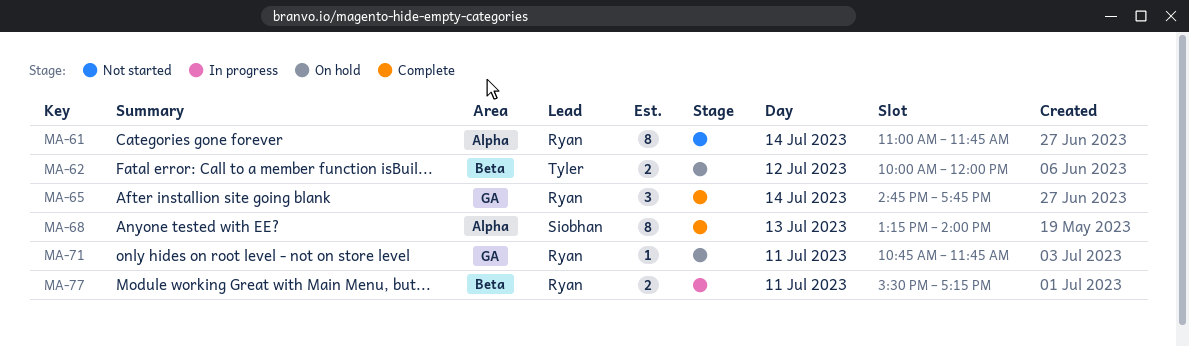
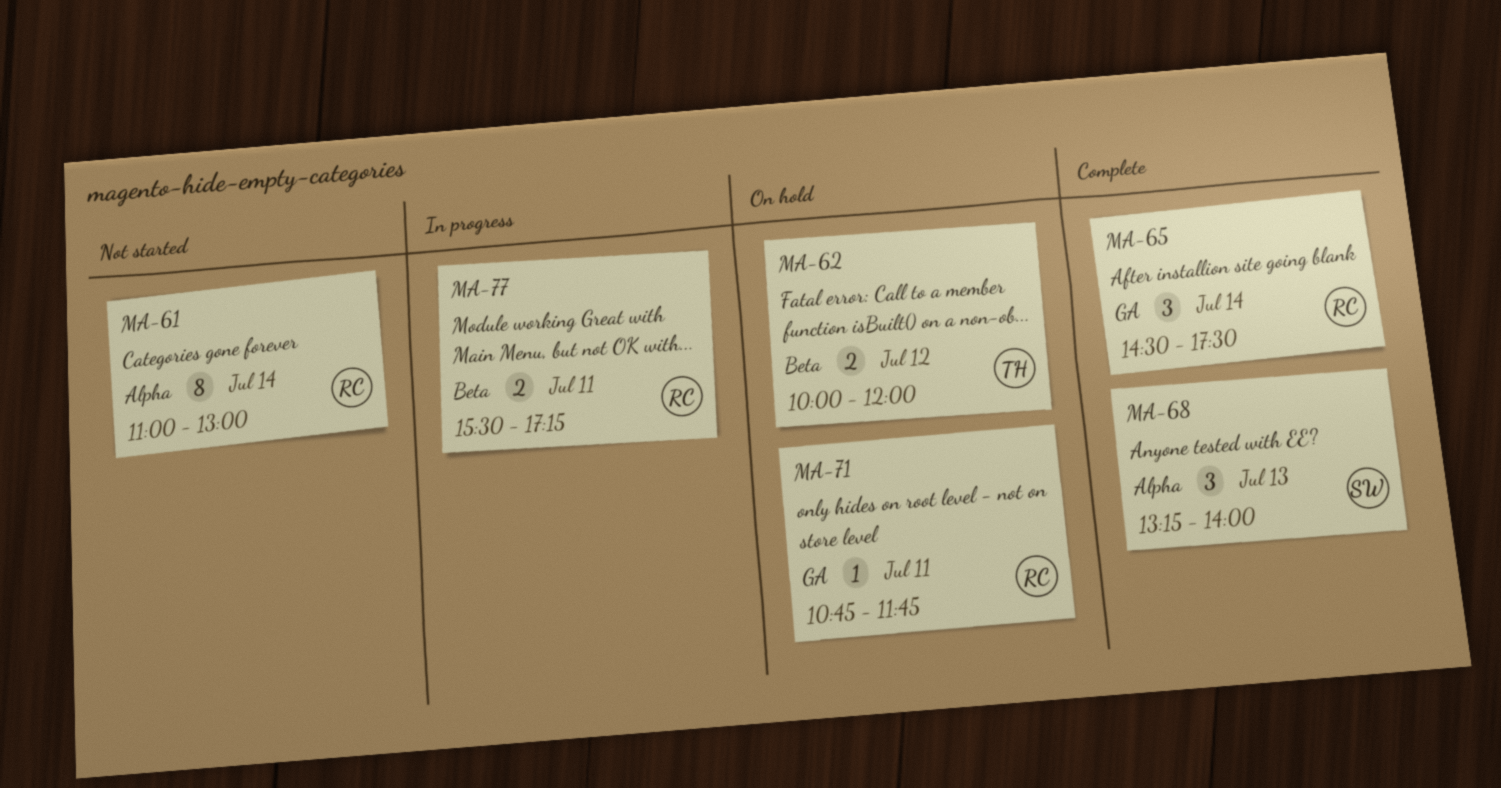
MA-61, ends: 11:45 -> 13:00
MA-65, begins: 14:45 -> 14:30
MA-65, ends: 17:45 -> 17:30
MA-68, estimate: 8 -> 3

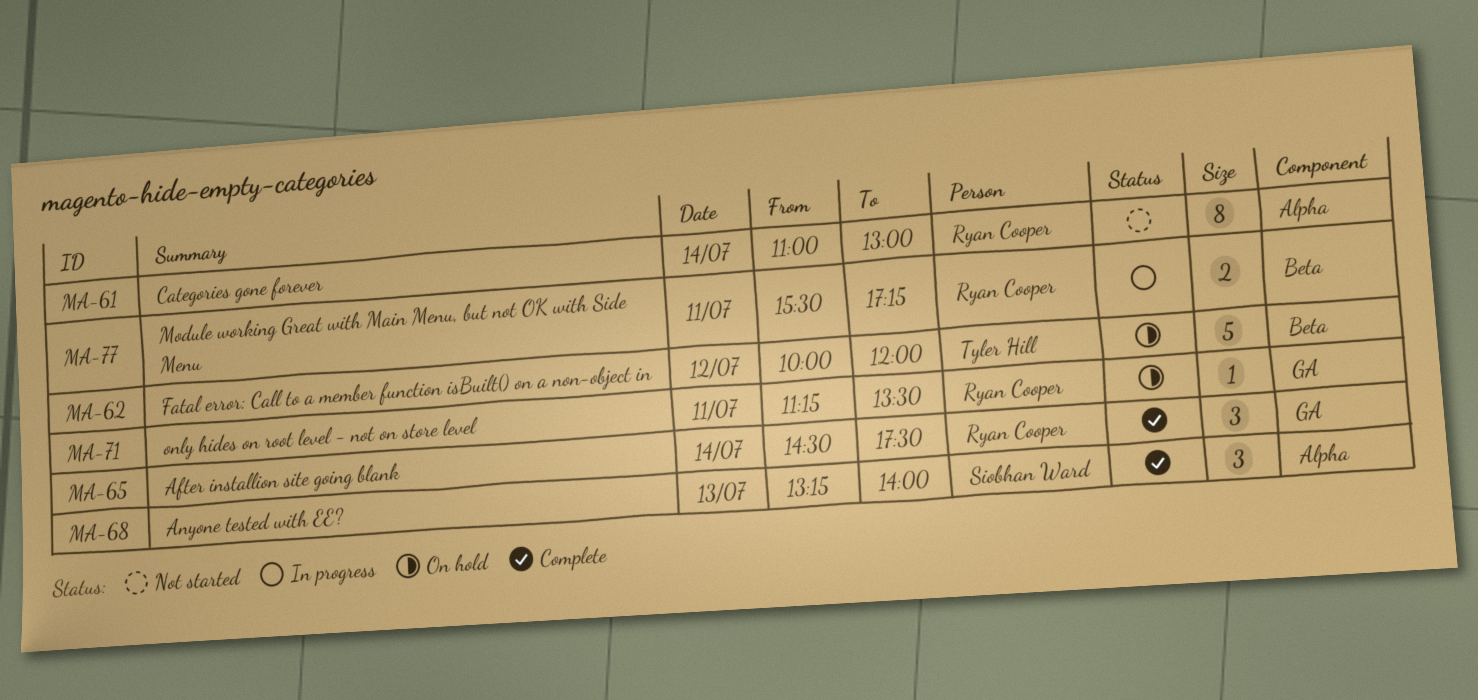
MA-62, estimate: 2 -> 5
MA-71, begins: 10:45 -> 11:15
MA-71, ends: 11:45 -> 13:30

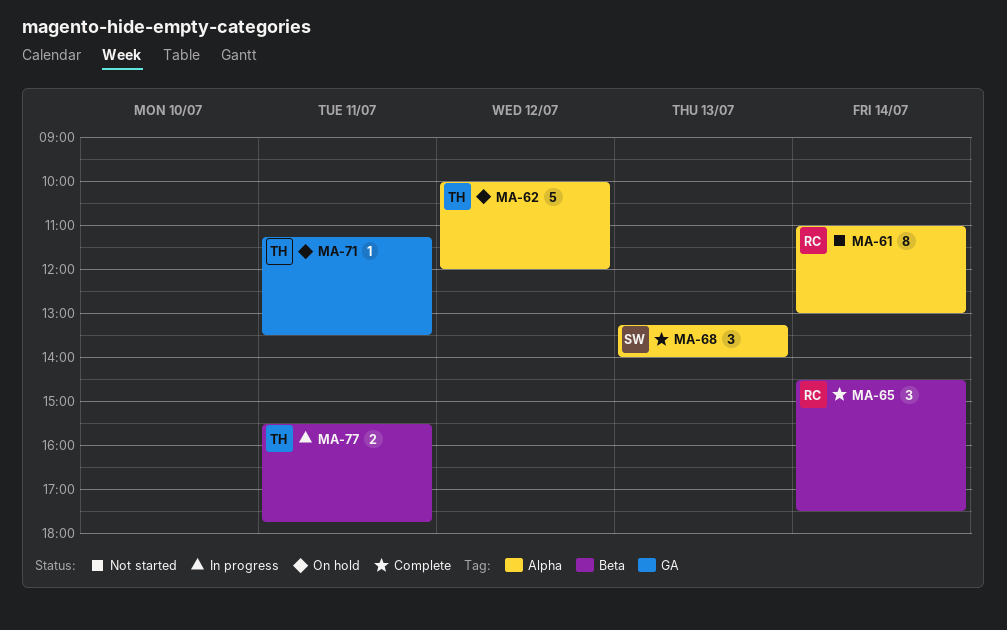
MA-62, label: Beta -> Alpha
MA-65, label: GA -> Beta
MA-71, owner: Ryan Cooper -> Tyler Hill
MA-77, owner: Ryan Cooper -> Tyler Hill
MA-77, ends: 17:15 -> 17:45

